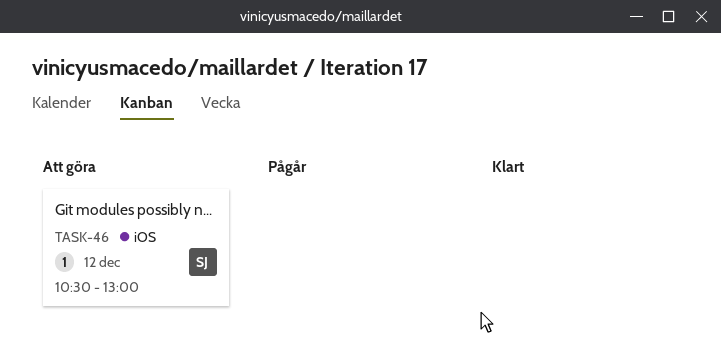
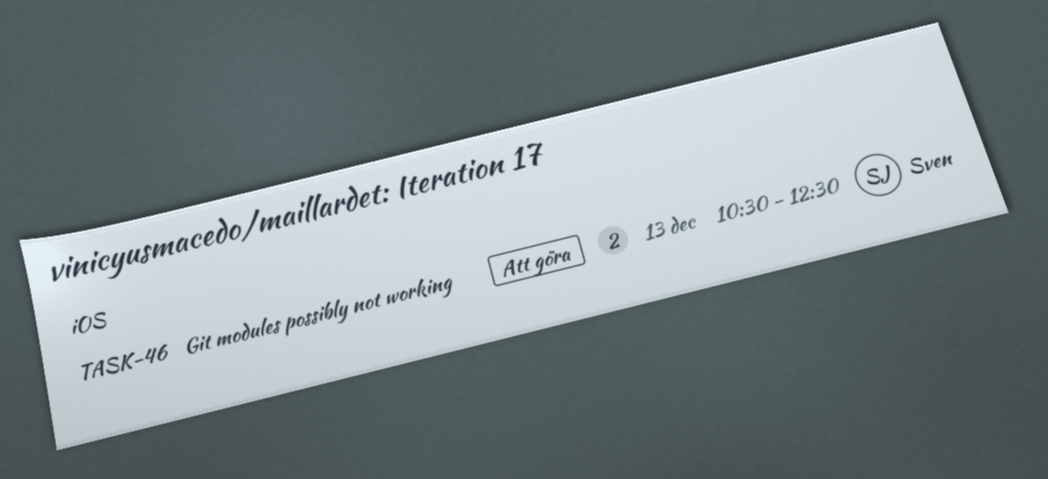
TASK-46, estimate: 1 -> 2
TASK-46, day: Dec 12 -> Dec 13
TASK-46, ends: 13:00 -> 12:30

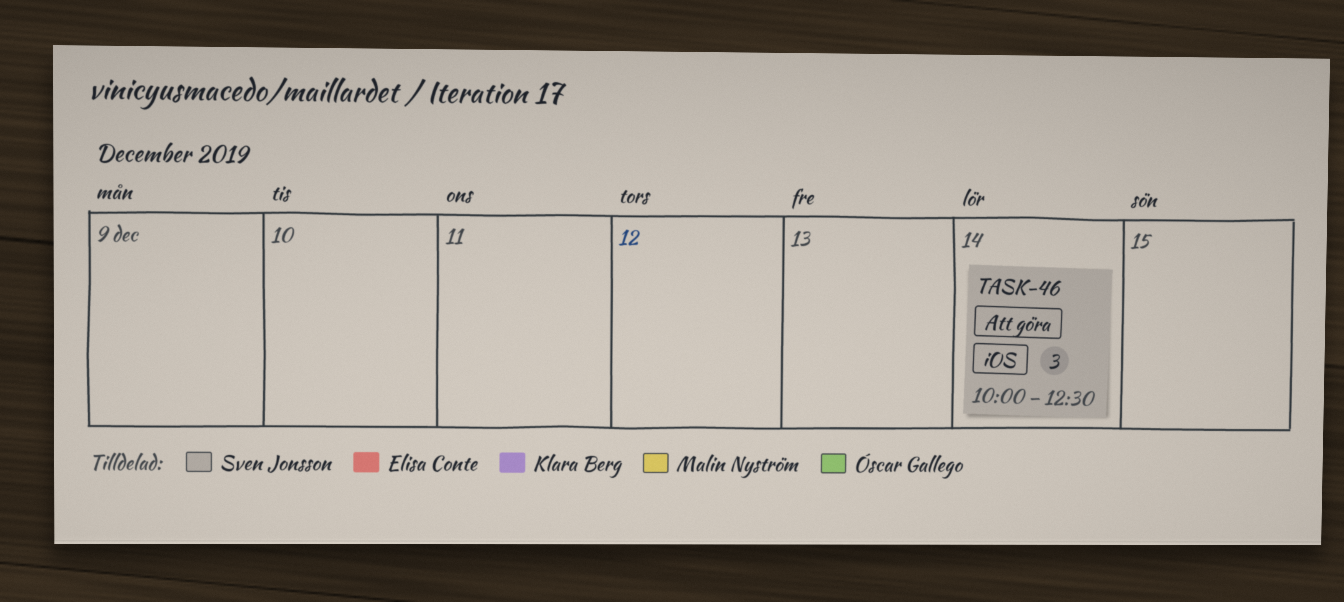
TASK-46, estimate: 2 -> 3
TASK-46, day: Dec 13 -> Dec 14
TASK-46, begins: 10:30 -> 10:00

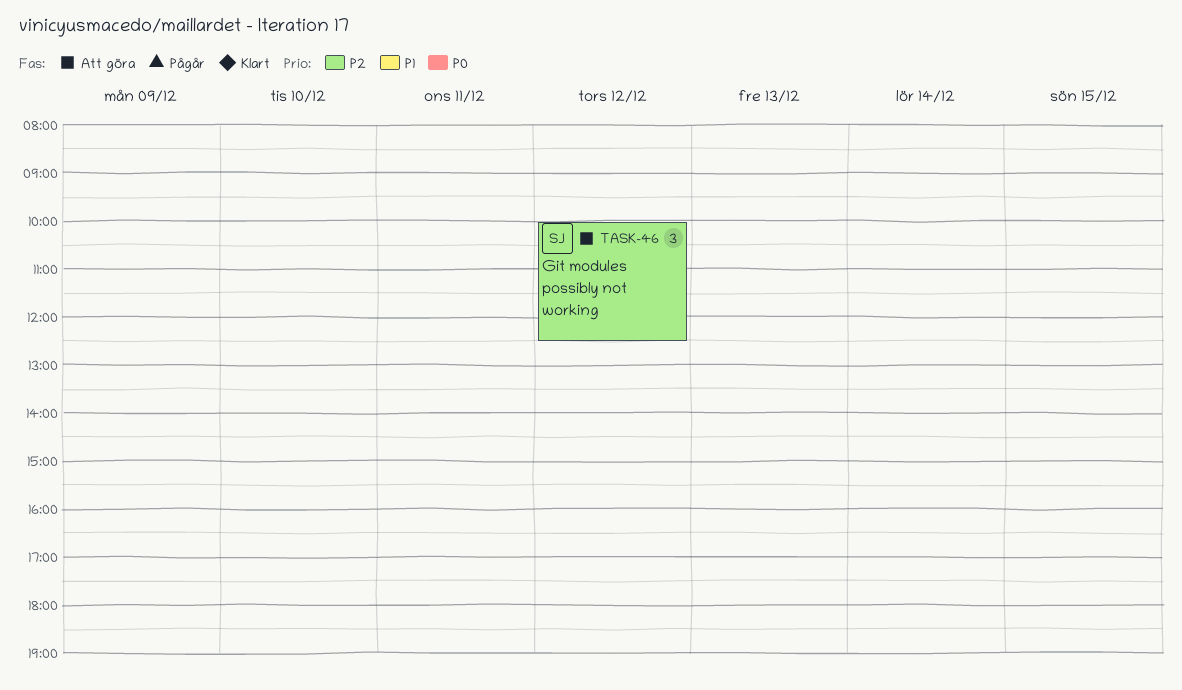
TASK-46, day: Dec 14 -> Dec 12

